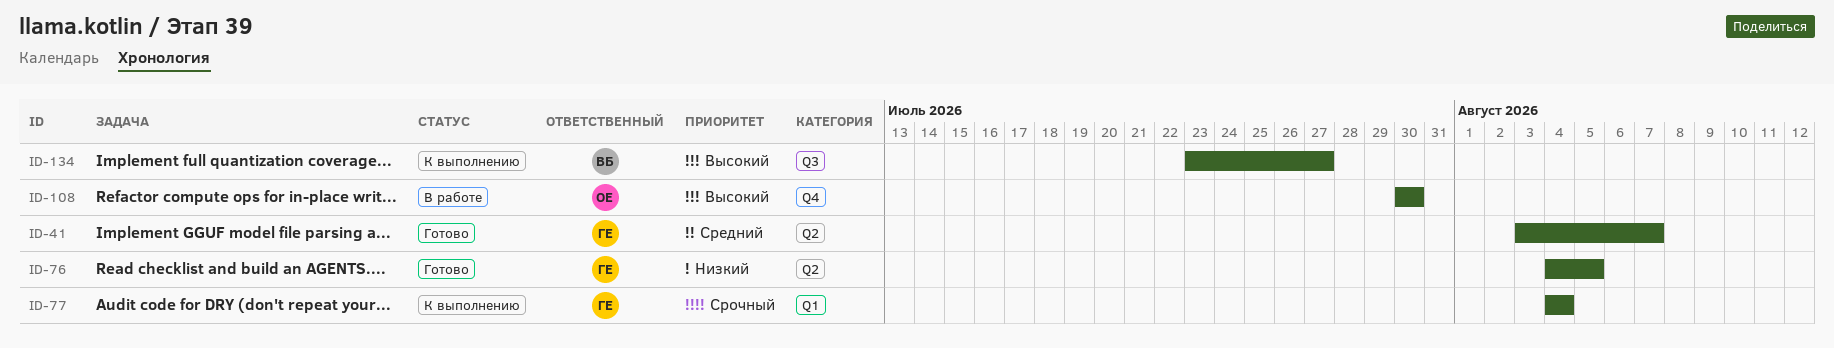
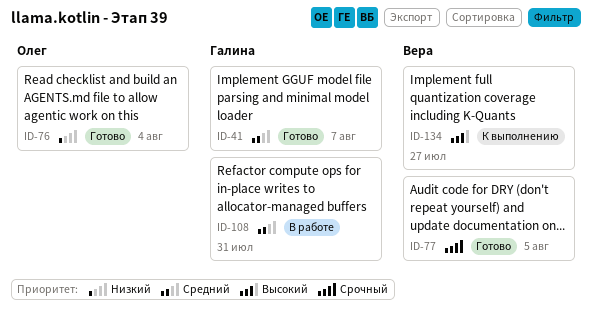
ID-76, owner: Галина -> Олег
ID-76, due: Aug 5 -> Aug 4
ID-77, status: К выполнению -> Готово
ID-77, owner: Галина -> Вера
ID-77, due: Aug 4 -> Aug 5
ID-108, owner: Олег -> Галина
ID-108, priority: Высокий -> Средний
ID-108, due: Jul 30 -> Jul 31

